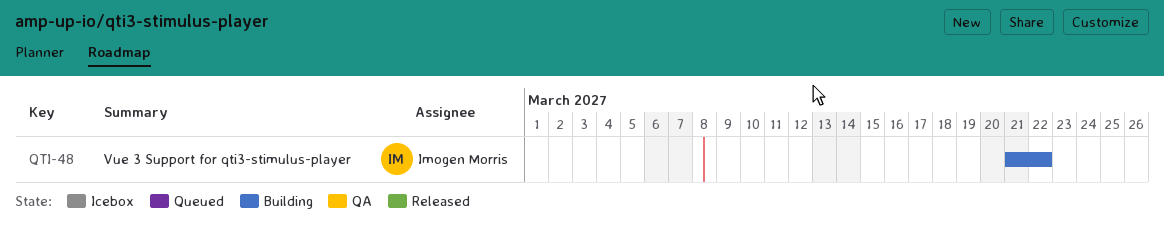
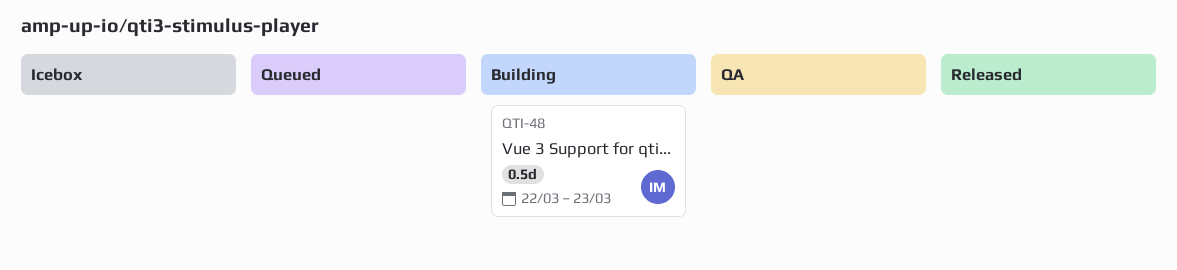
QTI-48, start: Mar 21 -> Mar 22
QTI-48, due: Mar 22 -> Mar 23

